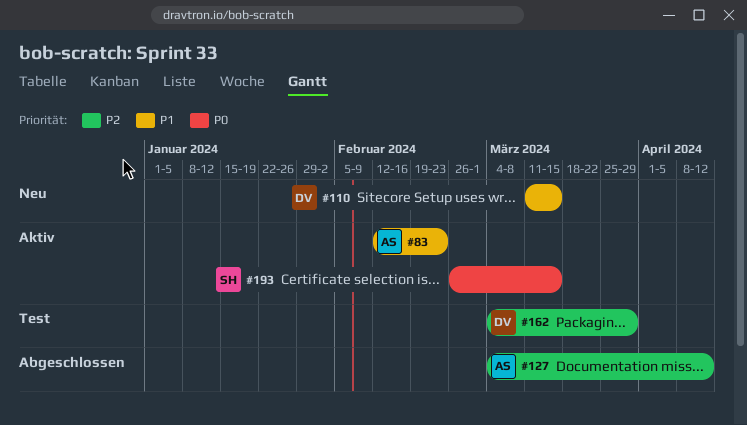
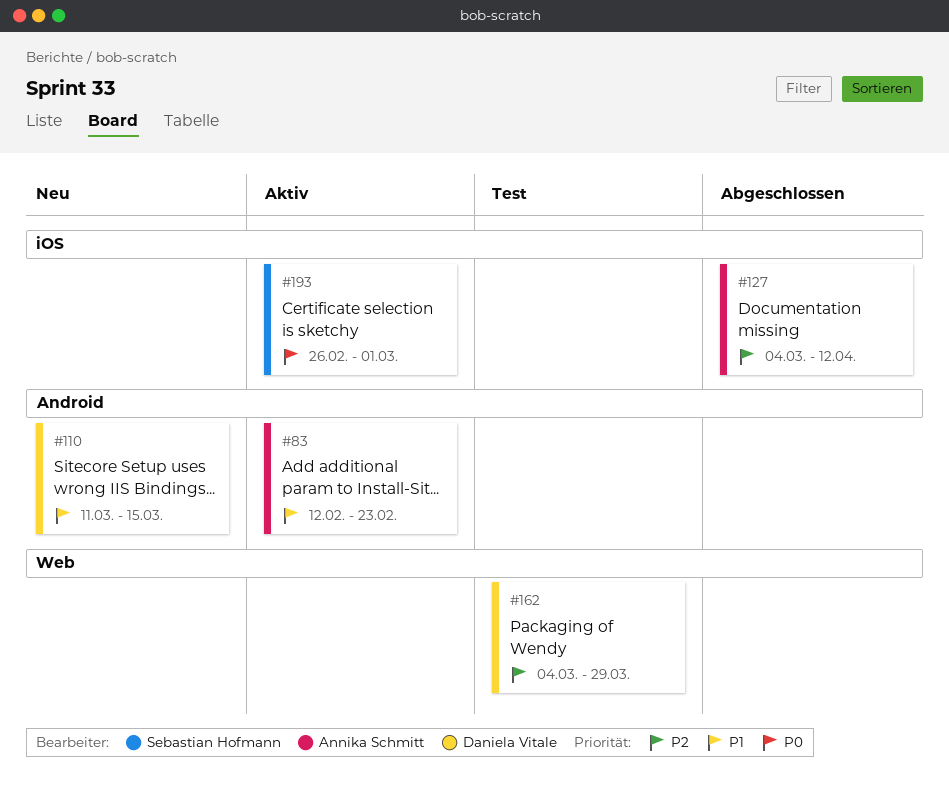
#193, due: Mar 15 -> Mar 1

